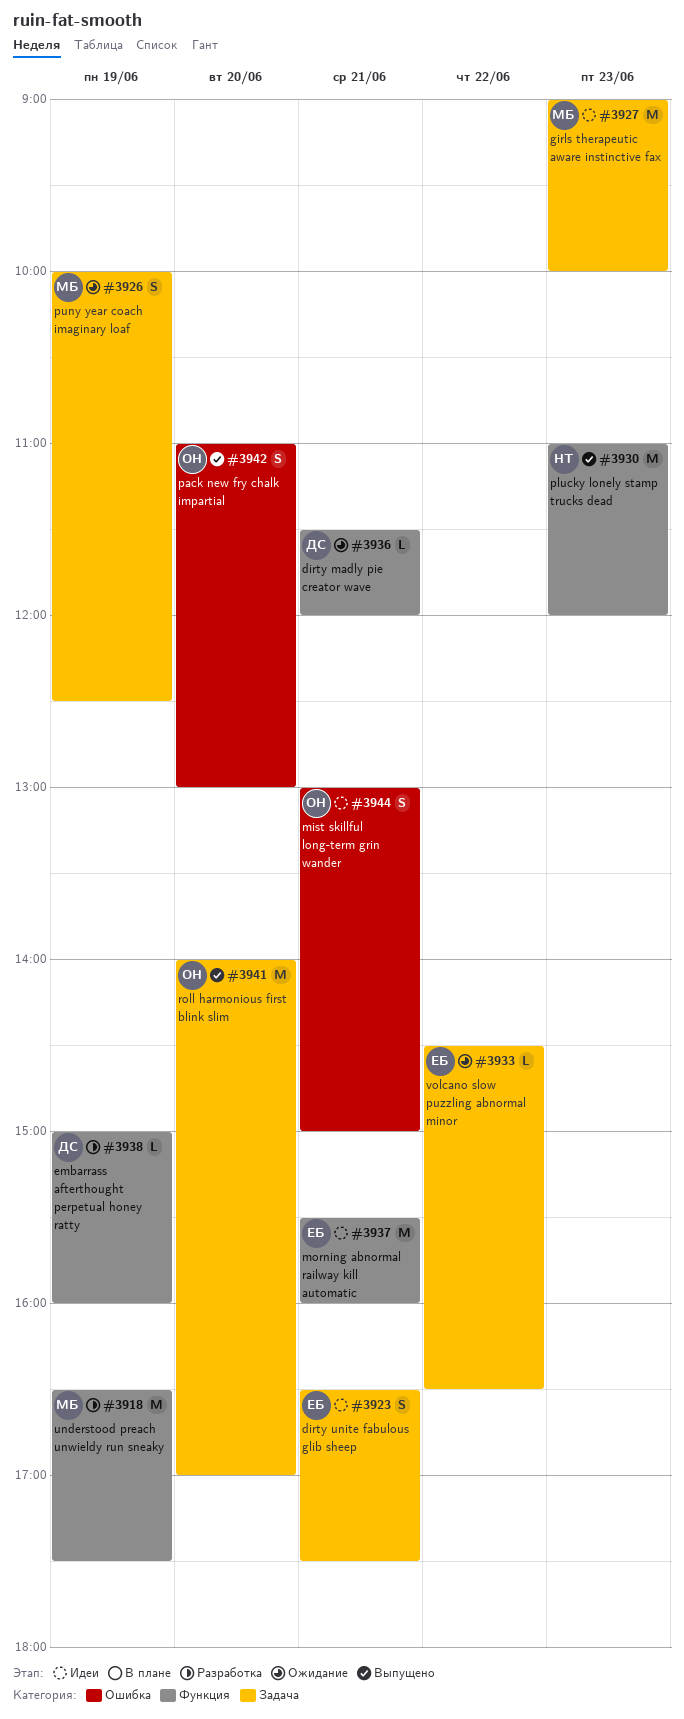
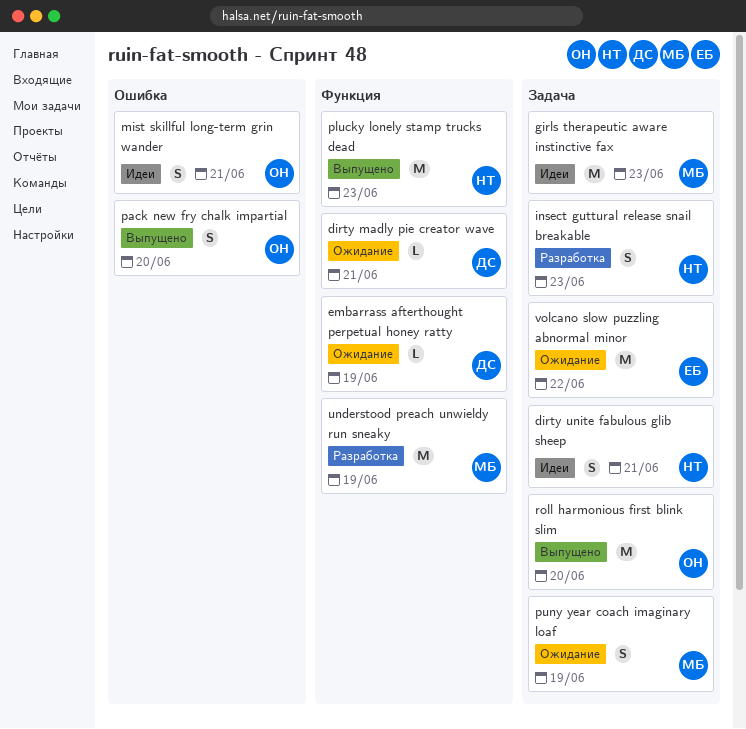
dirty unite fabulous glib sheep, owner: ЕБ -> НТ
embarrass afterthought perpetual honey ratty, status: Разработка -> Ожидание
insect guttural release snail breakable: none -> present
morning abnormal railway kill automatic: present -> none
volcano slow puzzling abnormal minor, estimate: L -> M

